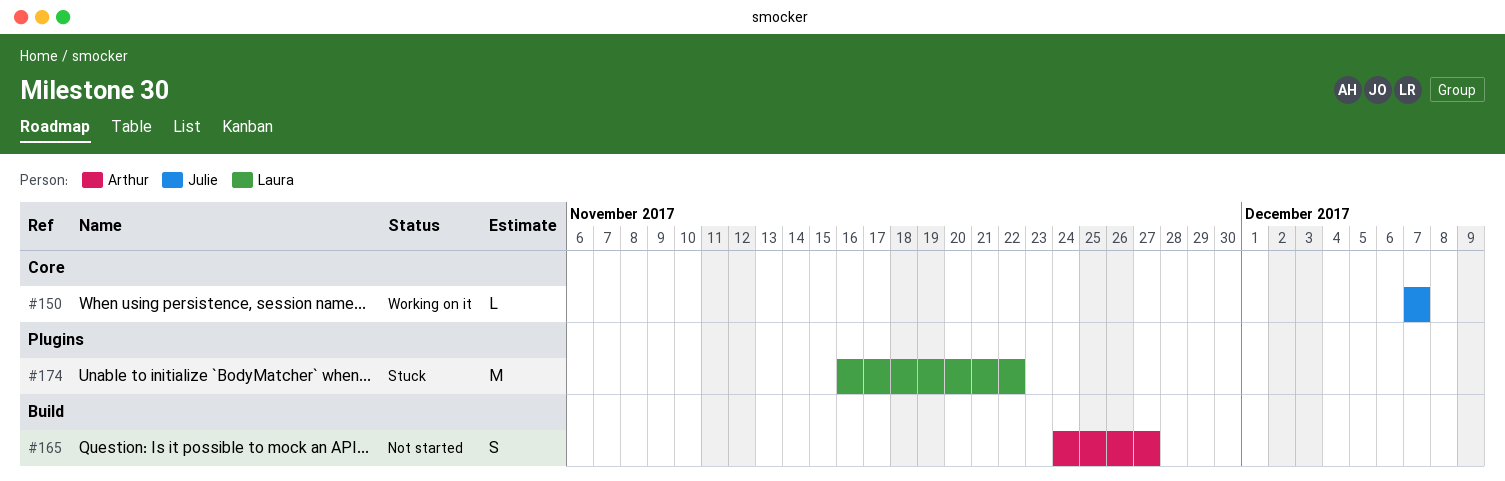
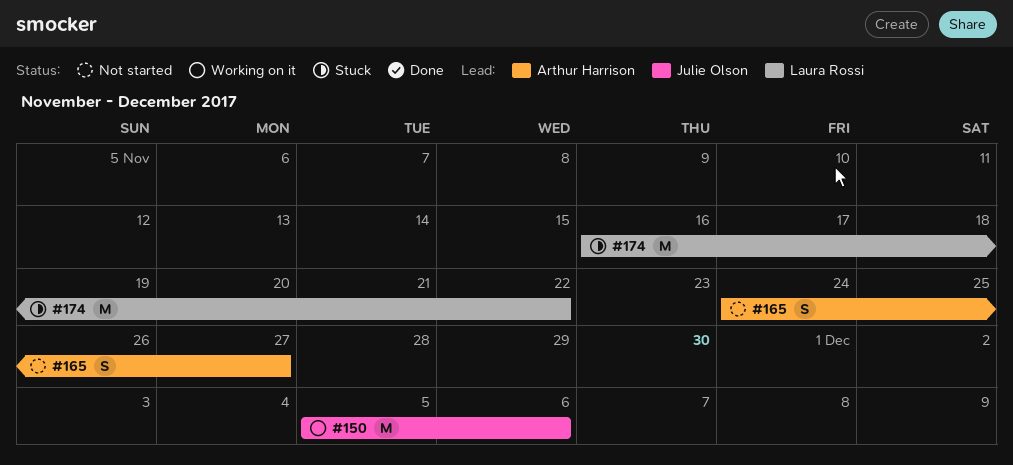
#150, estimate: L -> M
#150, start: Dec 7 -> Dec 5
#150, due: Dec 7 -> Dec 6

